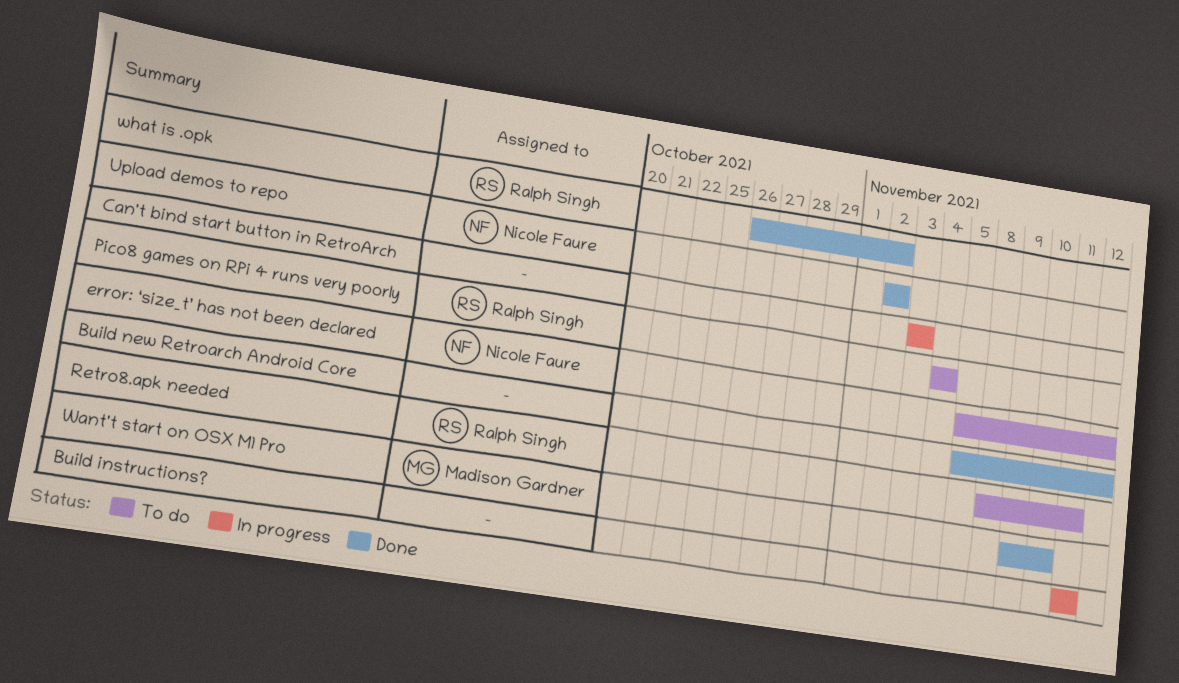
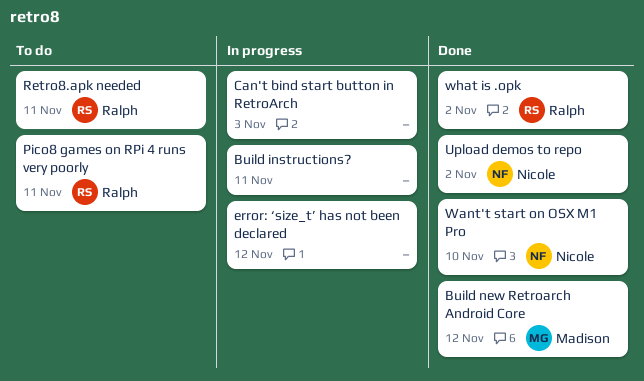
Build new Retroarch Android Core, owner: none -> Madison Gardner
error: ‘size_t’ has not been declared, status: To do -> In progress
error: ‘size_t’ has not been declared, owner: Nicole Faure -> none
Pico8 games on RPi 4 runs very poorly, due: Nov 4 -> Nov 11
Want't start on OSX M1 Pro, owner: Madison Gardner -> Nicole Faure

